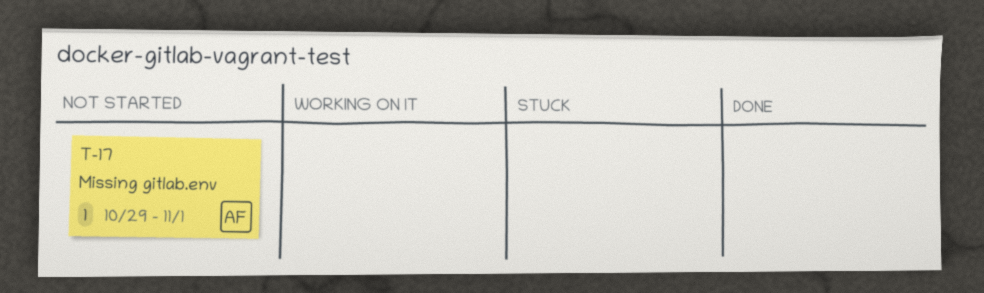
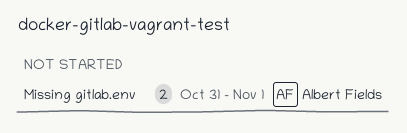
Missing gitlab.env, estimate: 1 -> 2
Missing gitlab.env, start: Oct 29 -> Oct 31

